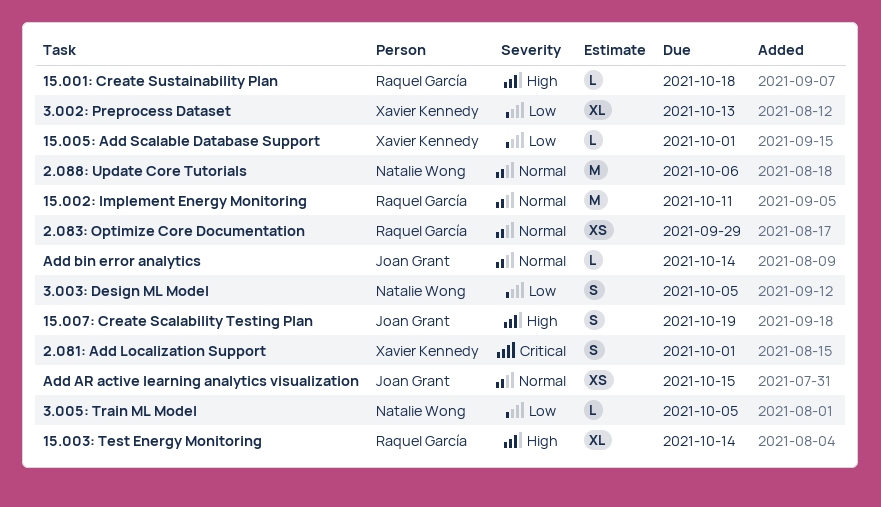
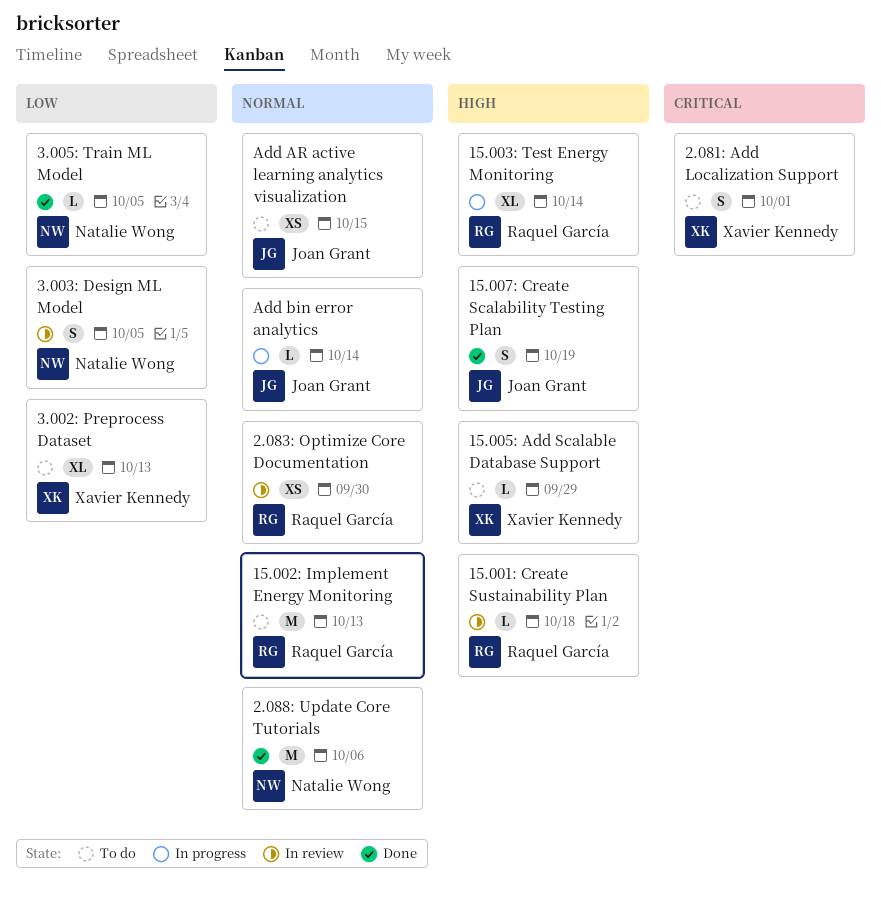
15.002: Implement Energy Monitoring, due: Oct 11 -> Oct 13
15.005: Add Scalable Database Support, priority: Low -> High
15.005: Add Scalable Database Support, due: Oct 1 -> Sep 29
2.083: Optimize Core Documentation, due: Sep 29 -> Sep 30

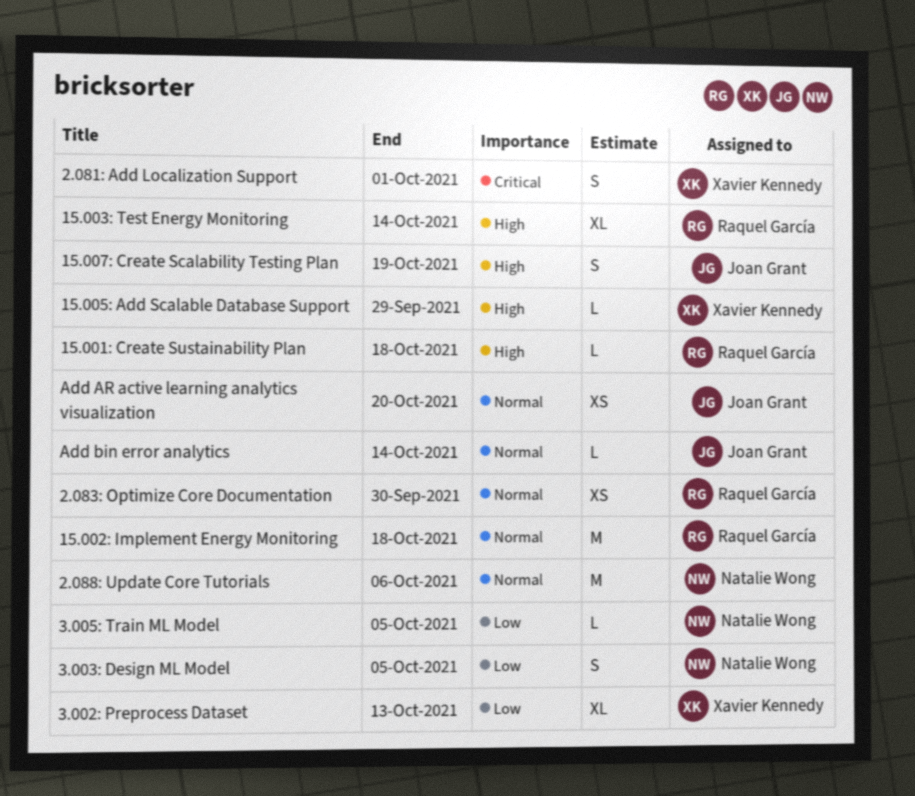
15.002: Implement Energy Monitoring, due: Oct 13 -> Oct 18
Add AR active learning analytics visualization, due: Oct 15 -> Oct 20

